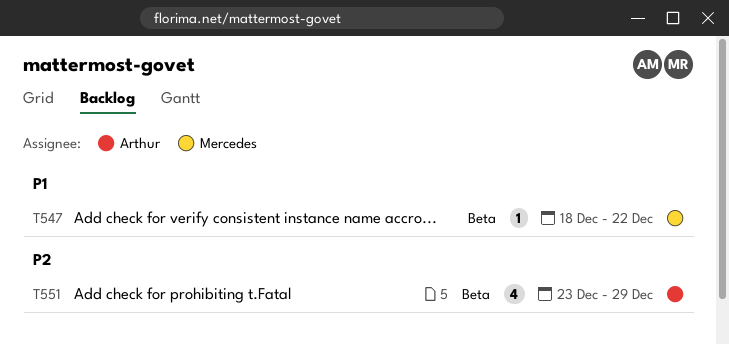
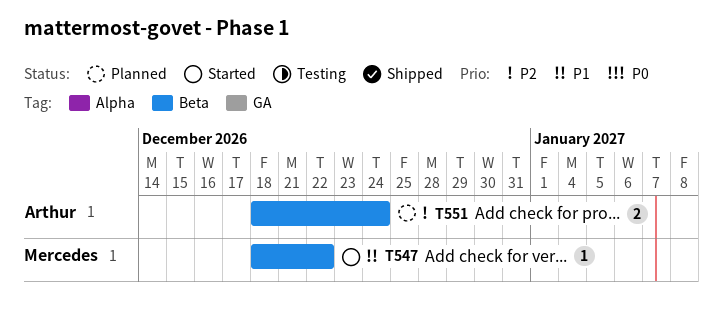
T551, estimate: 4 -> 2
T551, start: Dec 23 -> Dec 18
T551, due: Dec 29 -> Dec 24

